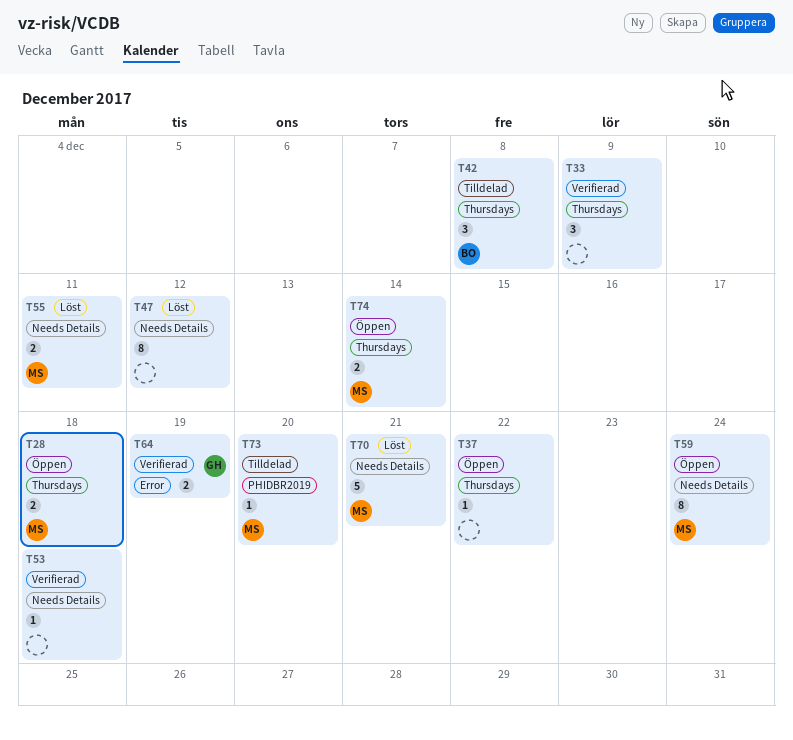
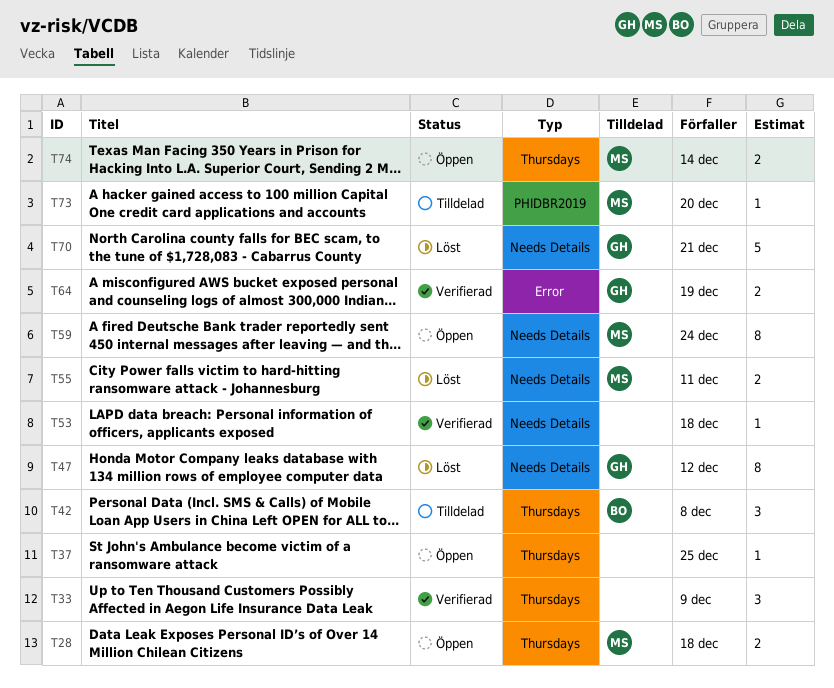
T37, due: Dec 22 -> Dec 25
T47, owner: none -> GH
T70, owner: MS -> GH

